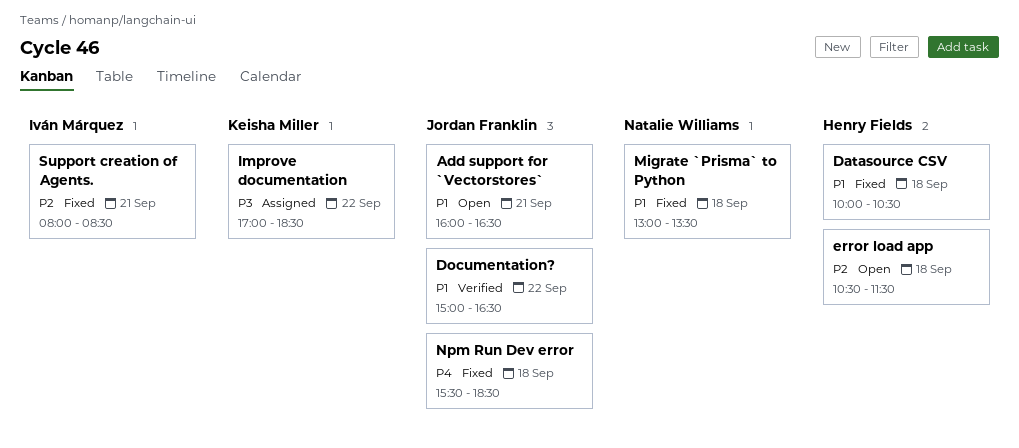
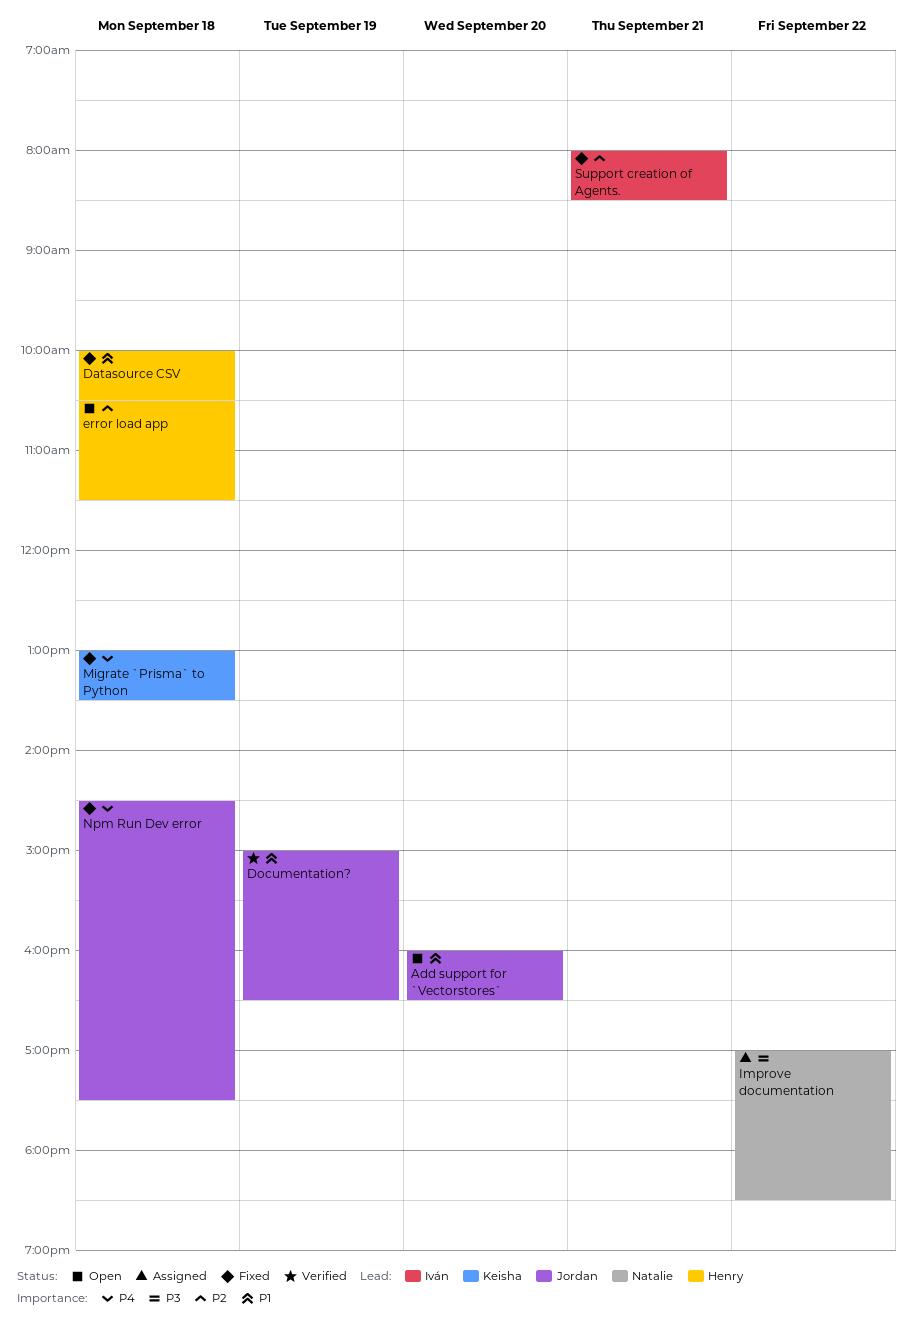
Add support for `Vectorstores`, day: Sep 21 -> Sep 20
Documentation?, day: Sep 22 -> Sep 19
Improve documentation, owner: Keisha Miller -> Natalie Williams
Migrate `Prisma` to Python, owner: Natalie Williams -> Keisha Miller
Migrate `Prisma` to Python, priority: P1 -> P4
Npm Run Dev error, begins: 15:30 -> 14:30
Npm Run Dev error, ends: 18:30 -> 17:30

